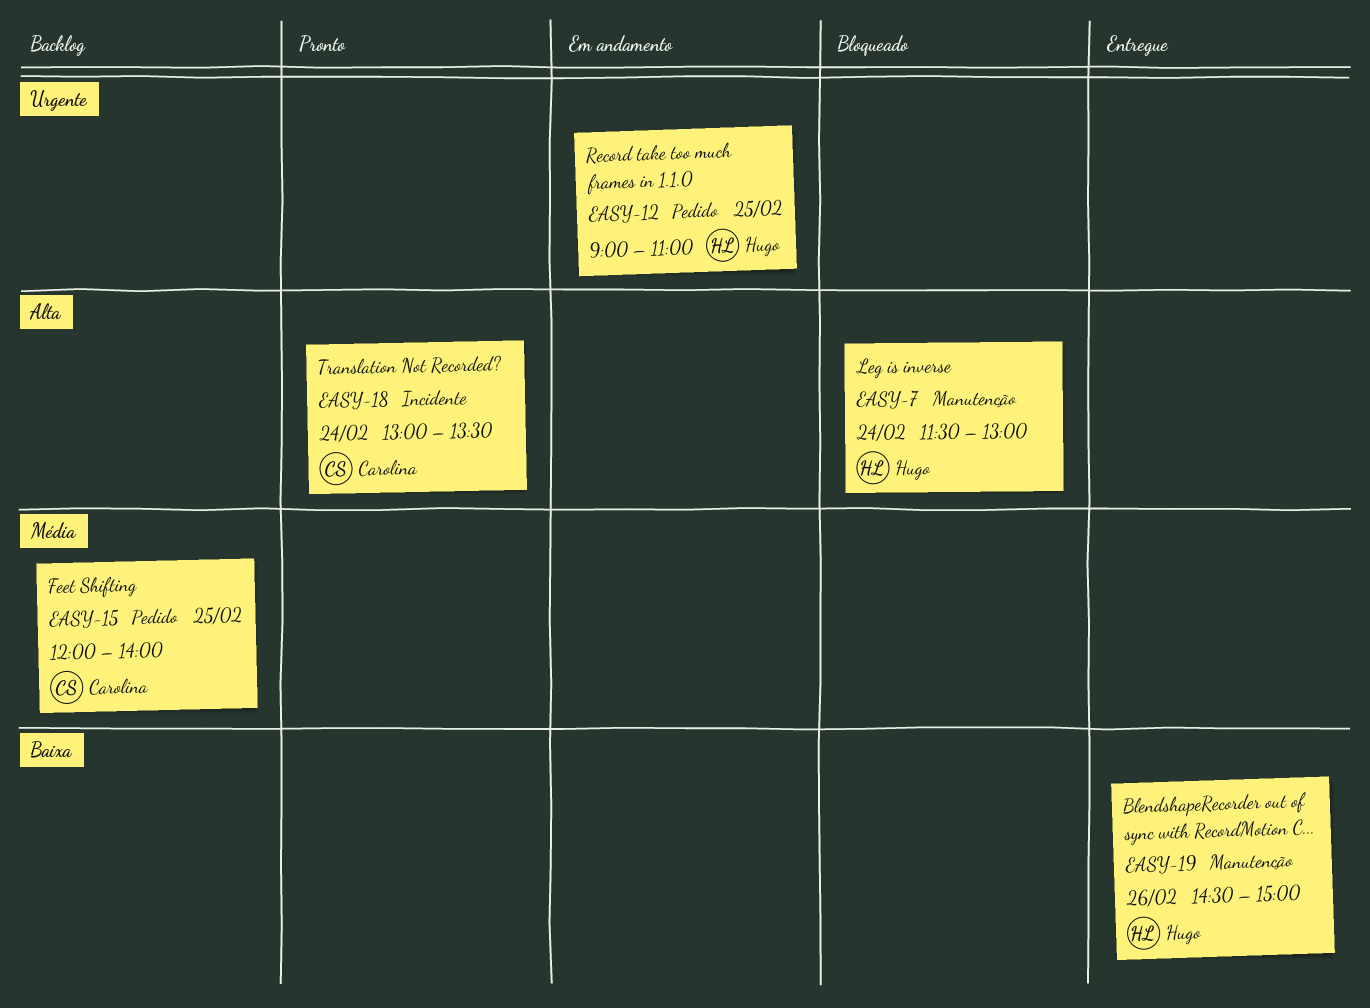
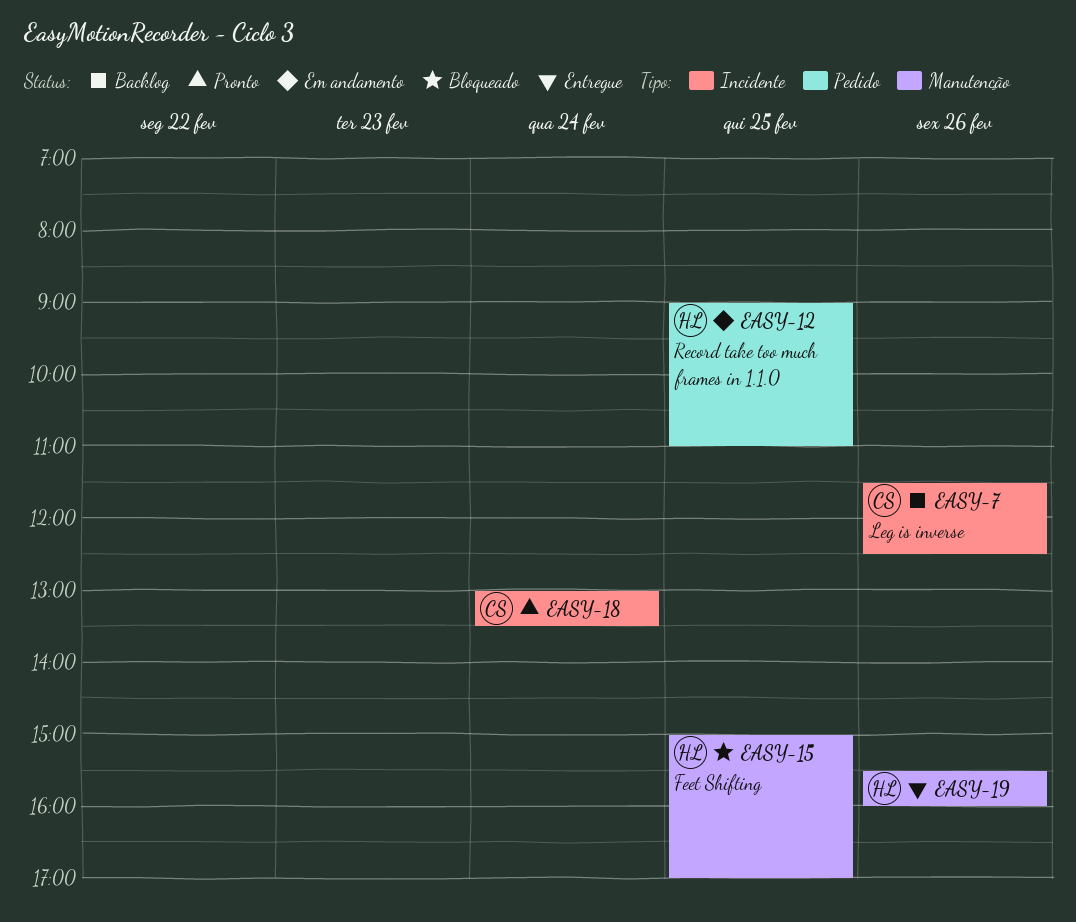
EASY-7, status: Bloqueado -> Backlog
EASY-7, owner: Hugo -> Carolina
EASY-7, label: Manutenção -> Incidente
EASY-7, day: Feb 24 -> Feb 26
EASY-7, ends: 13:00 -> 12:30
EASY-15, status: Backlog -> Bloqueado
EASY-15, owner: Carolina -> Hugo
EASY-15, label: Pedido -> Manutenção
EASY-15, begins: 12:00 -> 15:00
EASY-15, ends: 14:00 -> 17:00
EASY-19, begins: 14:30 -> 15:30
EASY-19, ends: 15:00 -> 16:00

